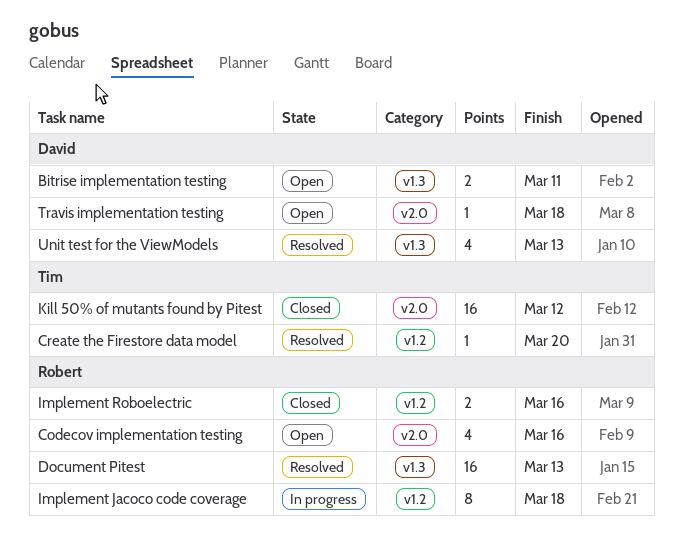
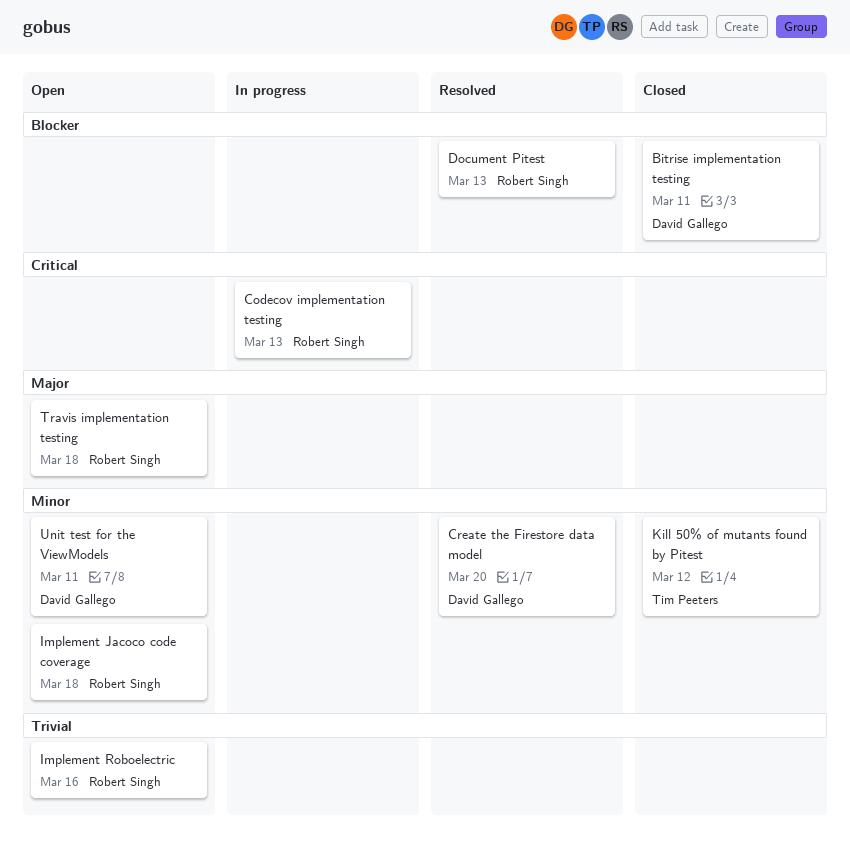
Bitrise implementation testing, status: Open -> Closed
Codecov implementation testing, status: Open -> In progress
Codecov implementation testing, due: Mar 16 -> Mar 13
Create the Firestore data model, owner: Tim Peeters -> David Gallego
Implement Jacoco code coverage, status: In progress -> Open
Implement Roboelectric, status: Closed -> Open
Travis implementation testing, owner: David Gallego -> Robert Singh
Unit test for the ViewModels, status: Resolved -> Open
Unit test for the ViewModels, due: Mar 13 -> Mar 11

